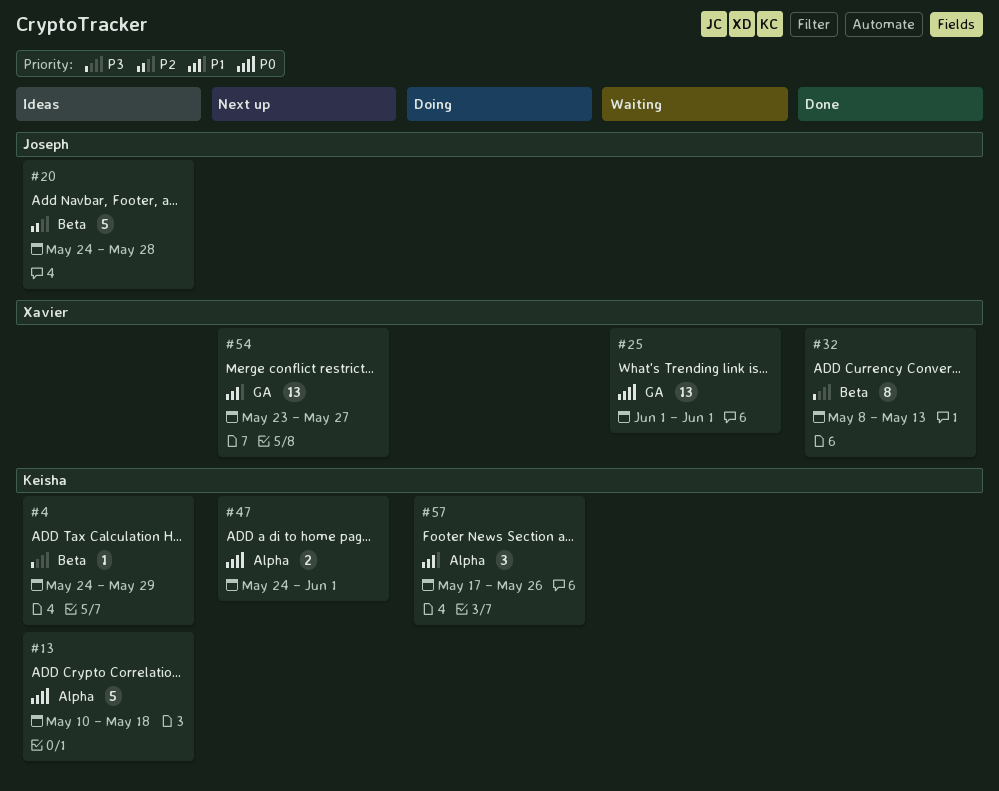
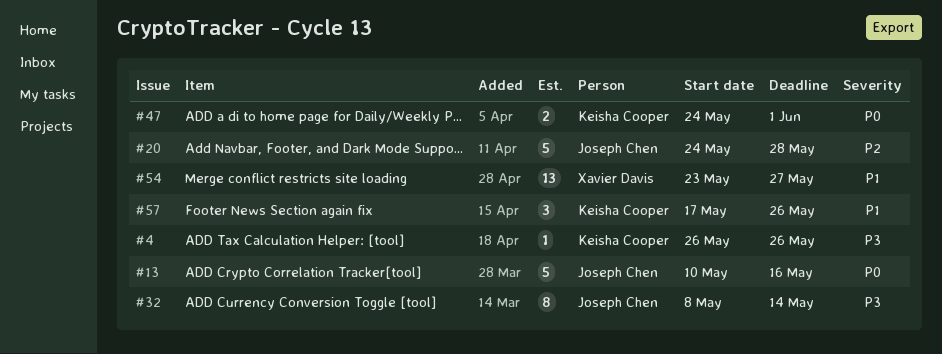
#4, start: May 24 -> May 26
#4, due: May 29 -> May 26
#13, owner: Keisha Cooper -> Joseph Chen
#13, due: May 18 -> May 16
#25: present -> none
#32, owner: Xavier Davis -> Joseph Chen
#32, due: May 13 -> May 14

